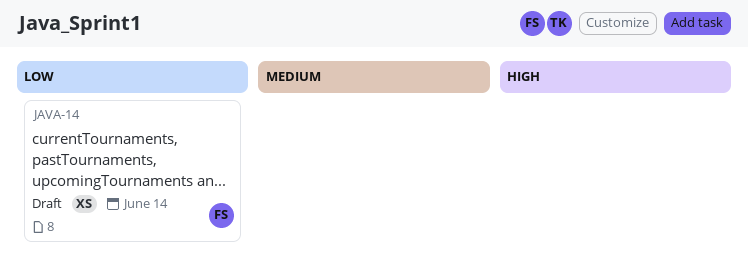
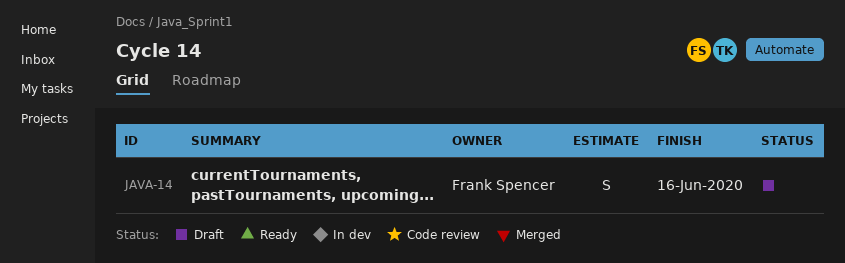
JAVA-14, estimate: XS -> S
JAVA-14, due: Jun 14 -> Jun 16

